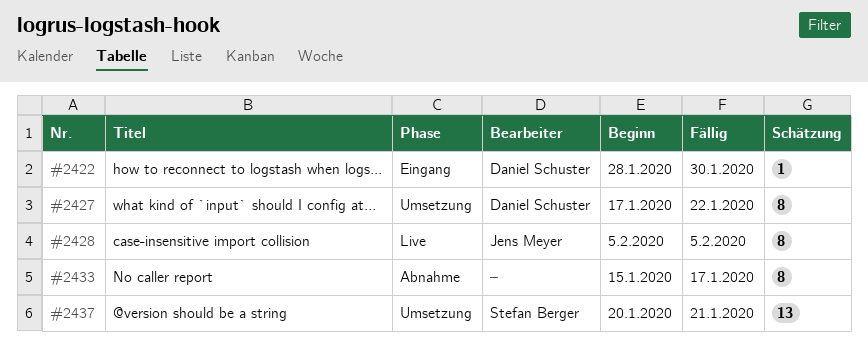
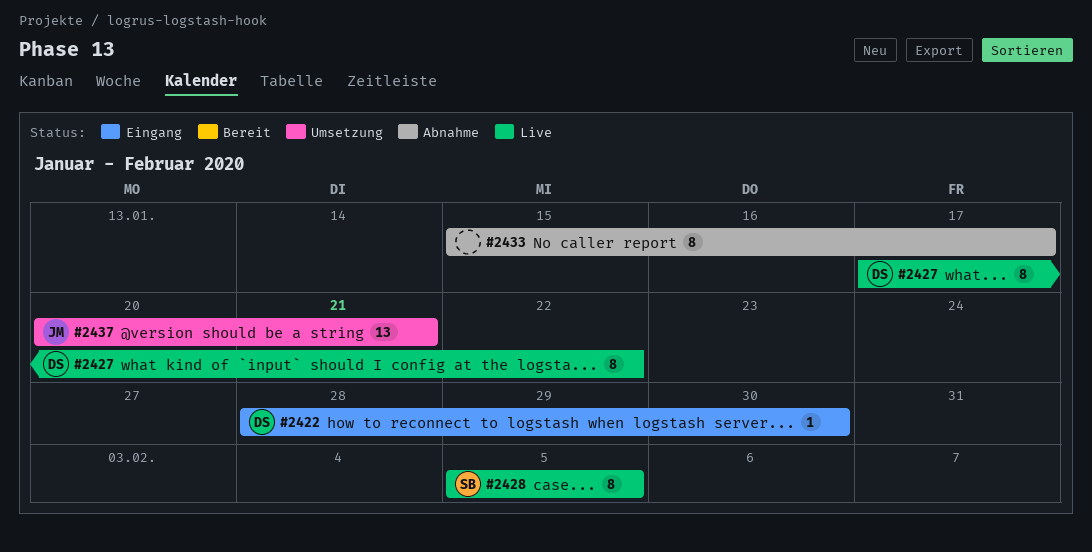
#2427, status: Umsetzung -> Live
#2428, owner: Jens Meyer -> Stefan Berger
#2437, owner: Stefan Berger -> Jens Meyer

